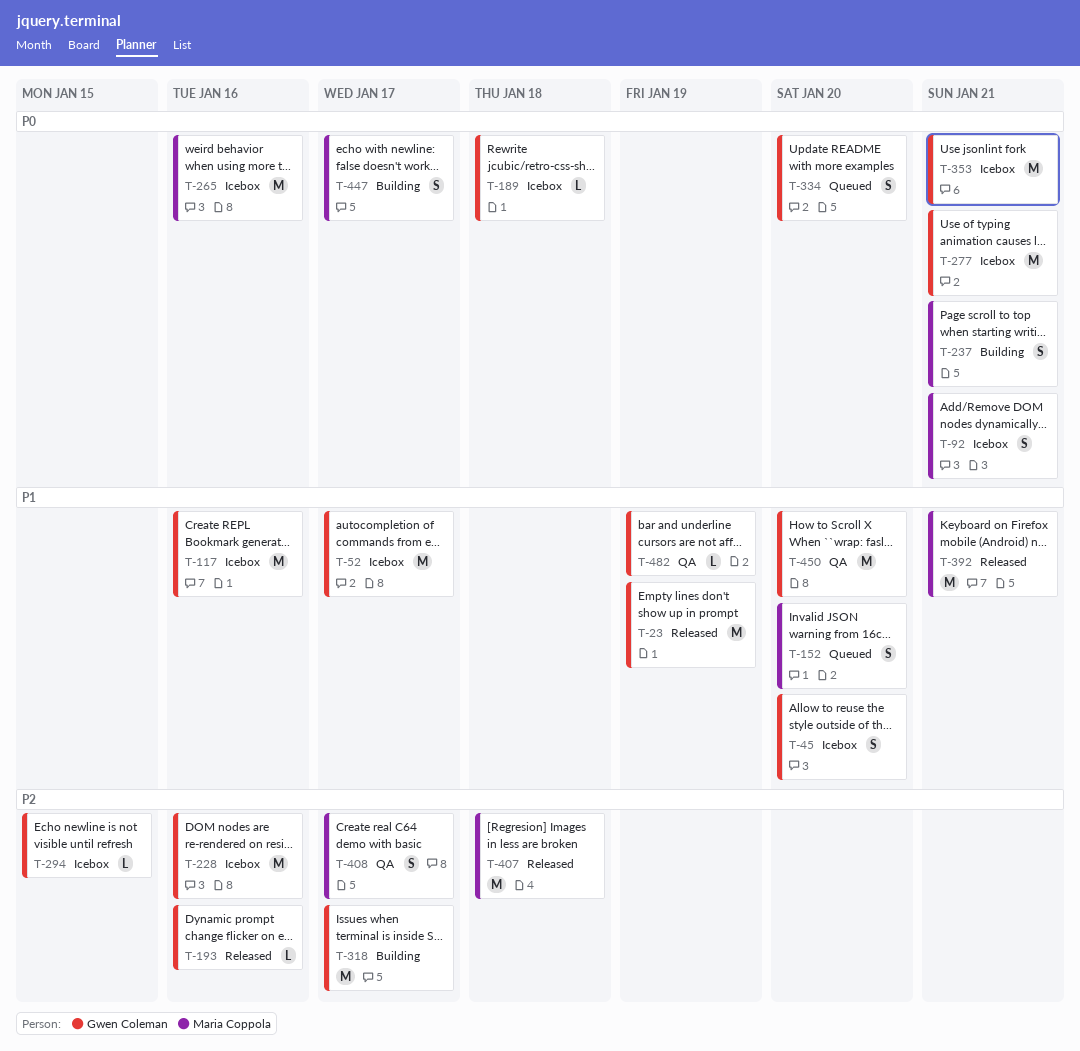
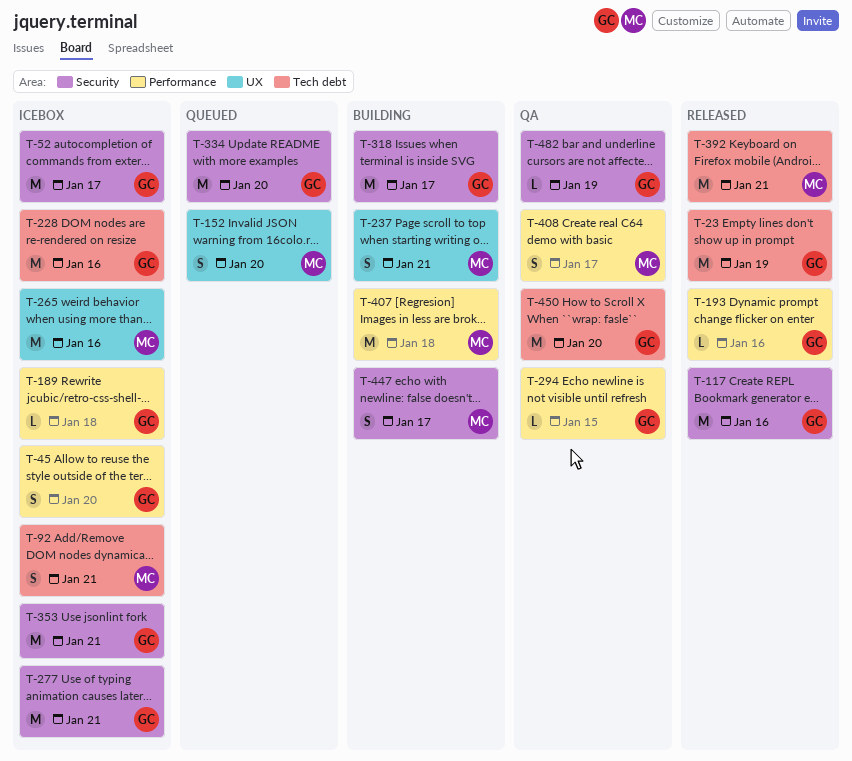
T-117, status: Icebox -> Released
T-294, status: Icebox -> QA
T-334, estimate: S -> M
T-407, status: Released -> Building

